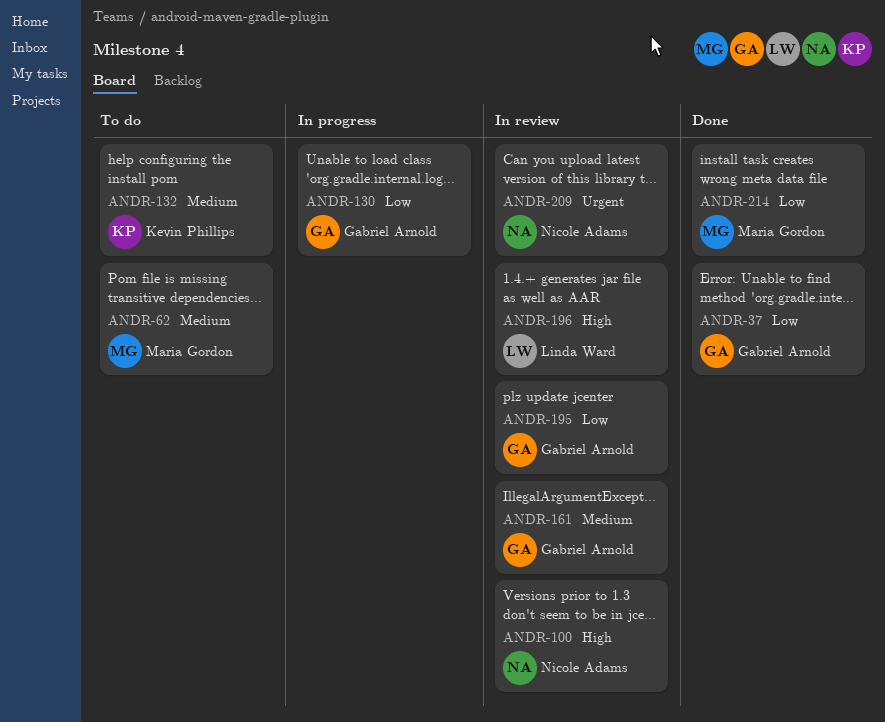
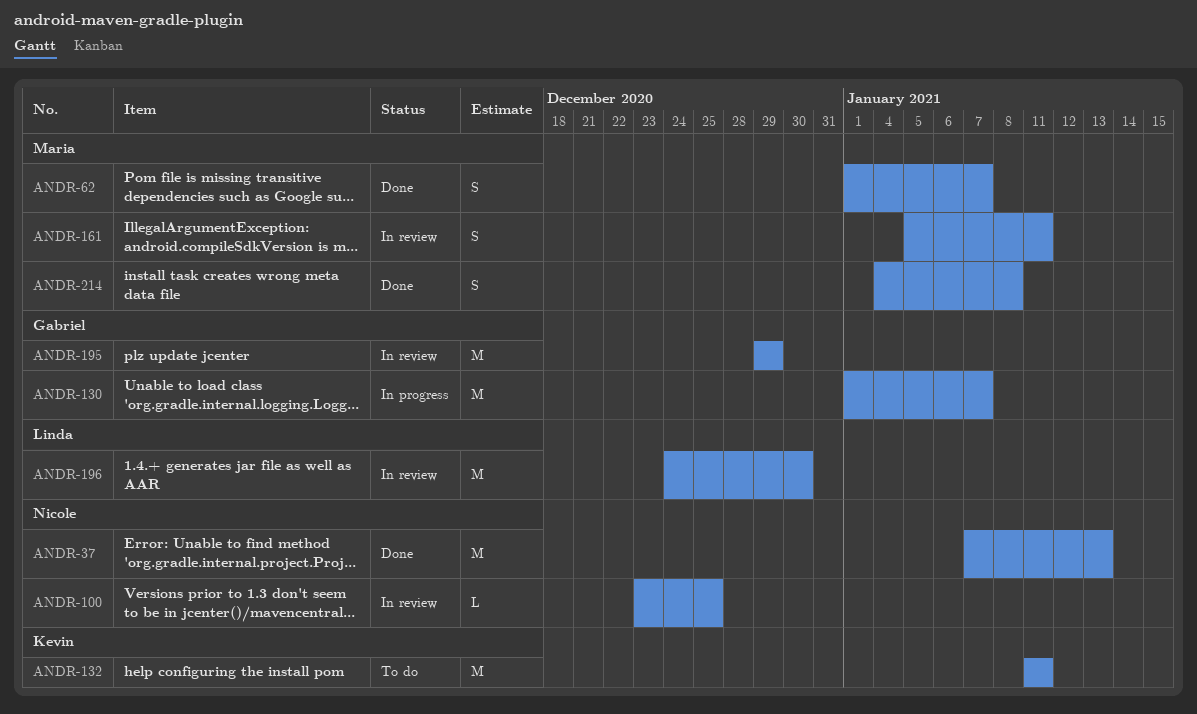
ANDR-37, owner: Gabriel Arnold -> Nicole Adams
ANDR-62, status: To do -> Done
ANDR-161, owner: Gabriel Arnold -> Maria Gordon
ANDR-209: present -> none

